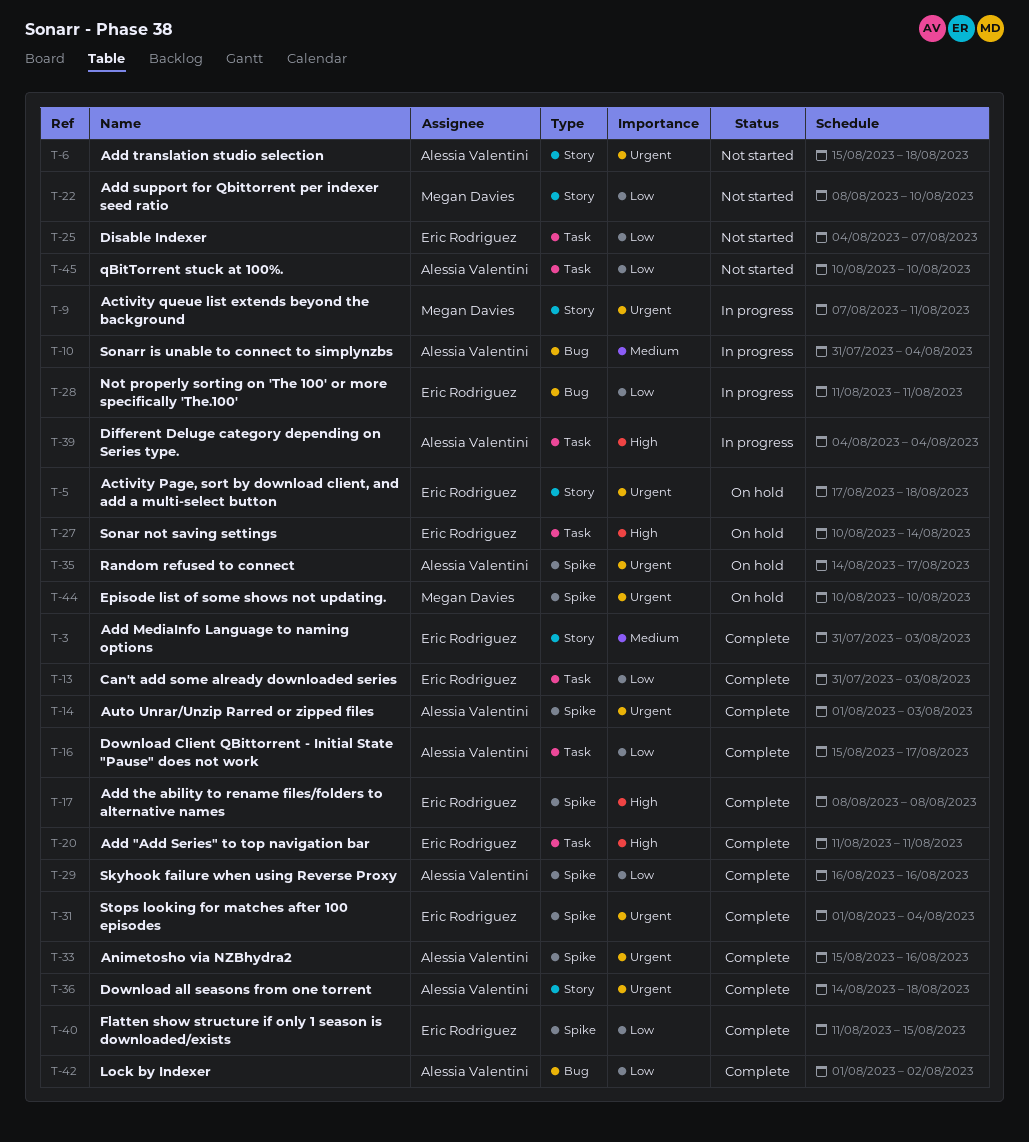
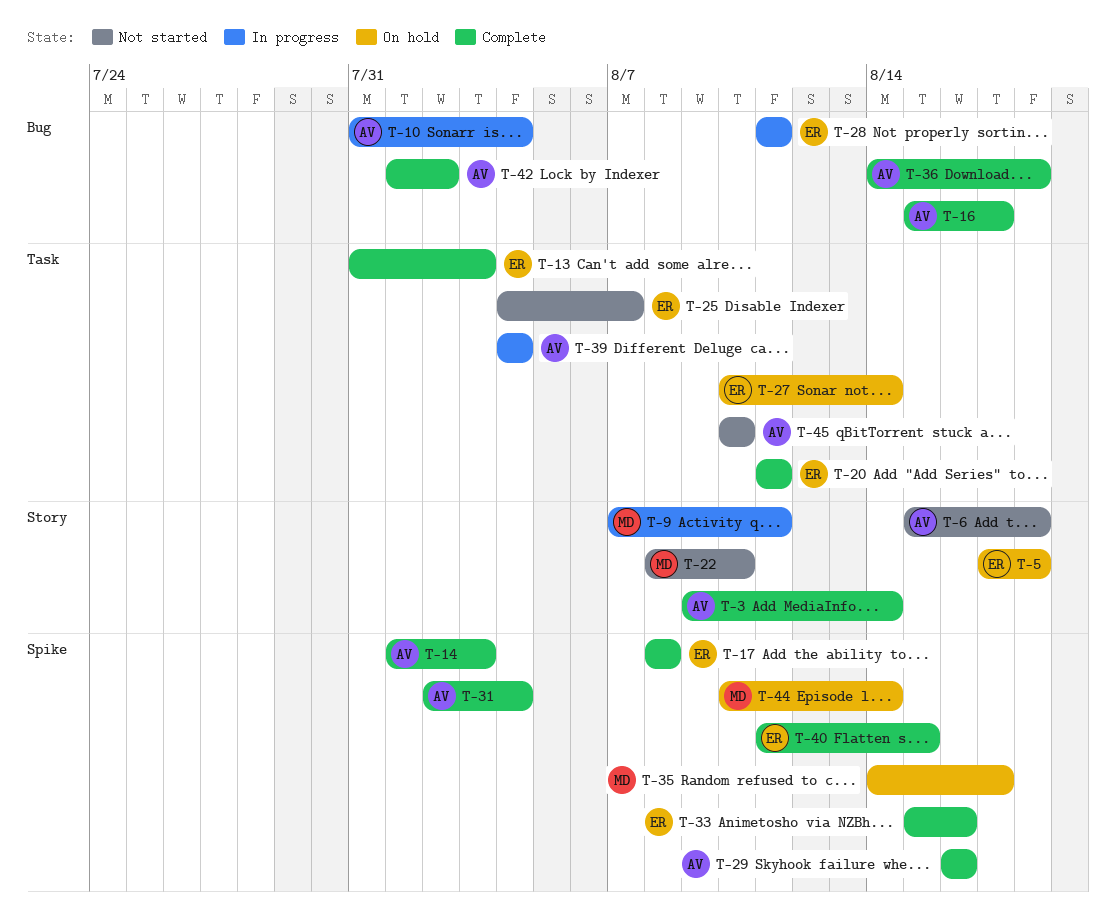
T-3, owner: Eric Rodriguez -> Alessia Valentini
T-3, start: Jul 31 -> Aug 9
T-3, due: Aug 3 -> Aug 14
T-16, label: Task -> Bug
T-31, owner: Eric Rodriguez -> Alessia Valentini
T-31, start: Aug 1 -> Aug 2
T-33, owner: Alessia Valentini -> Eric Rodriguez
T-35, owner: Alessia Valentini -> Megan Davies
T-36, label: Story -> Bug
T-44, due: Aug 10 -> Aug 14

